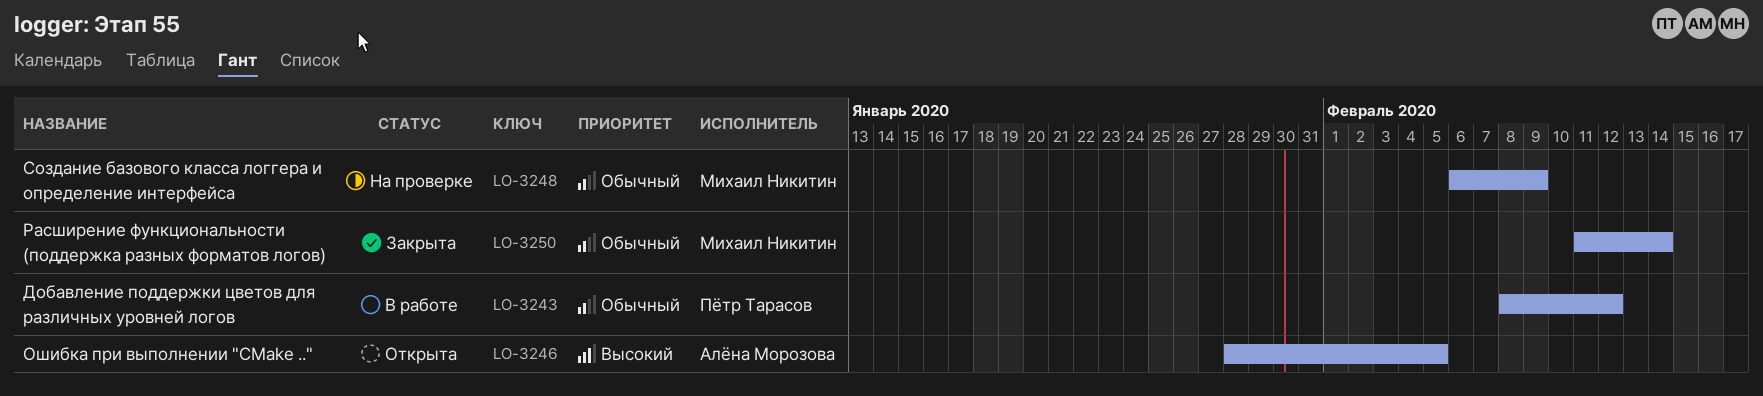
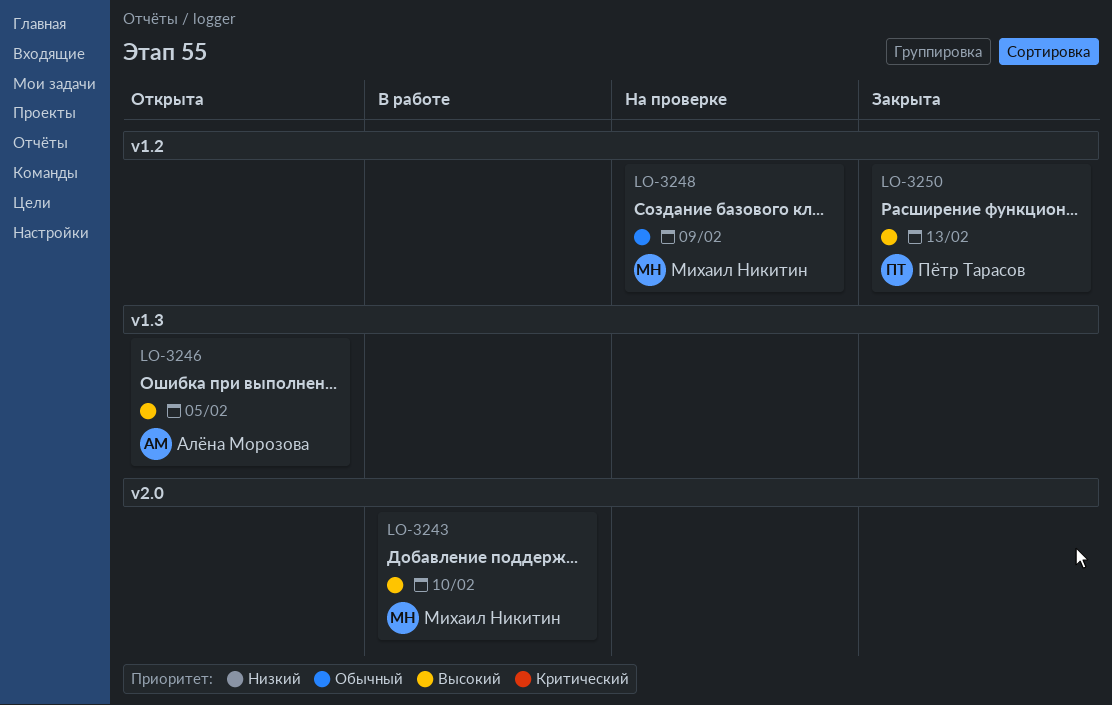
LO-3243, owner: Пётр Тарасов -> Михаил Никитин
LO-3243, priority: Обычный -> Высокий
LO-3243, due: Feb 12 -> Feb 10
LO-3250, owner: Михаил Никитин -> Пётр Тарасов
LO-3250, priority: Обычный -> Высокий
LO-3250, due: Feb 14 -> Feb 13

